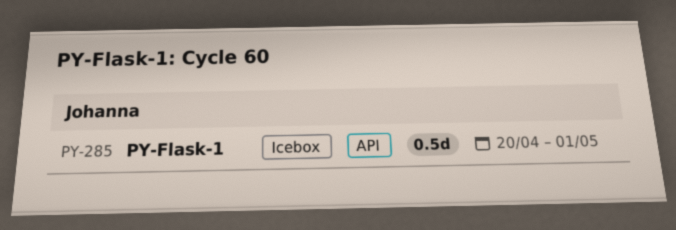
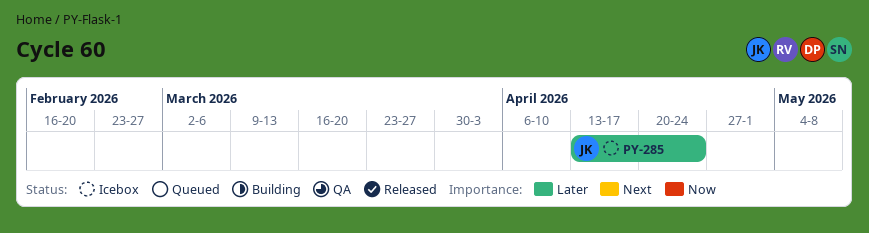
PY-285, start: Apr 20 -> Apr 13
PY-285, due: May 1 -> Apr 24

